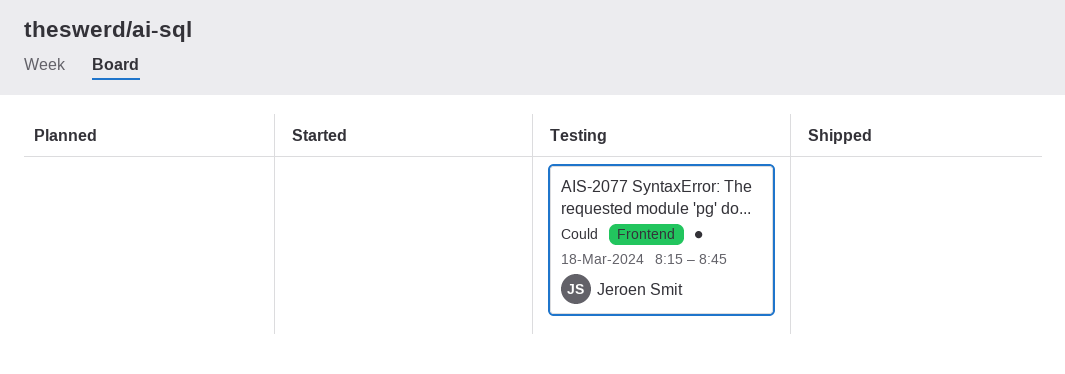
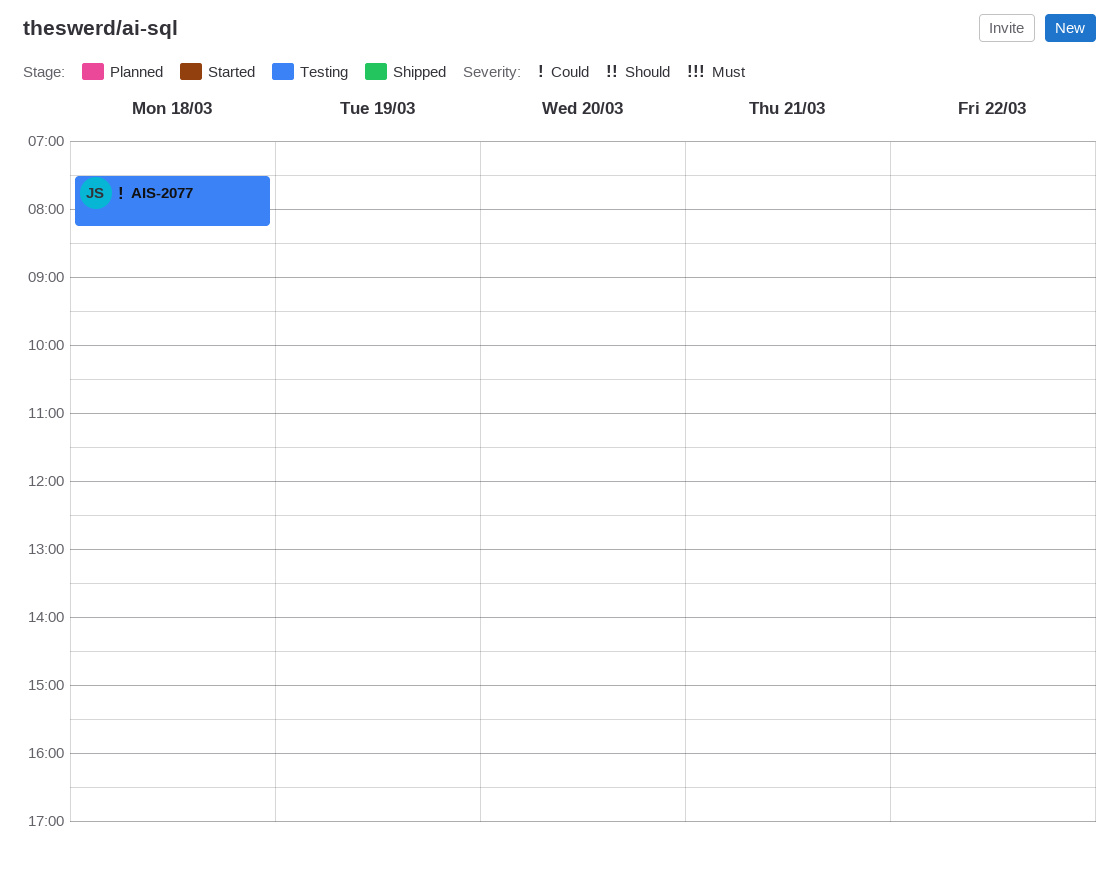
AIS-2077, begins: 08:15 -> 07:30
AIS-2077, ends: 08:45 -> 08:15

